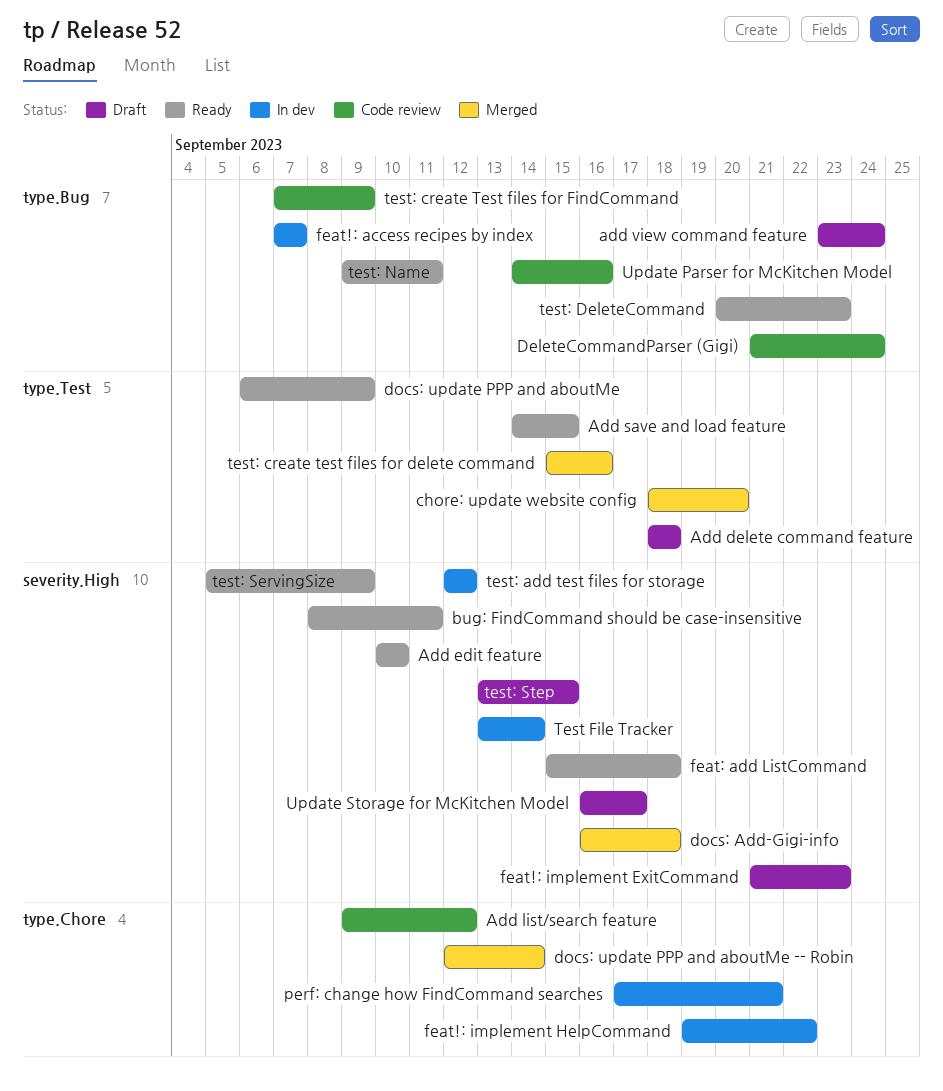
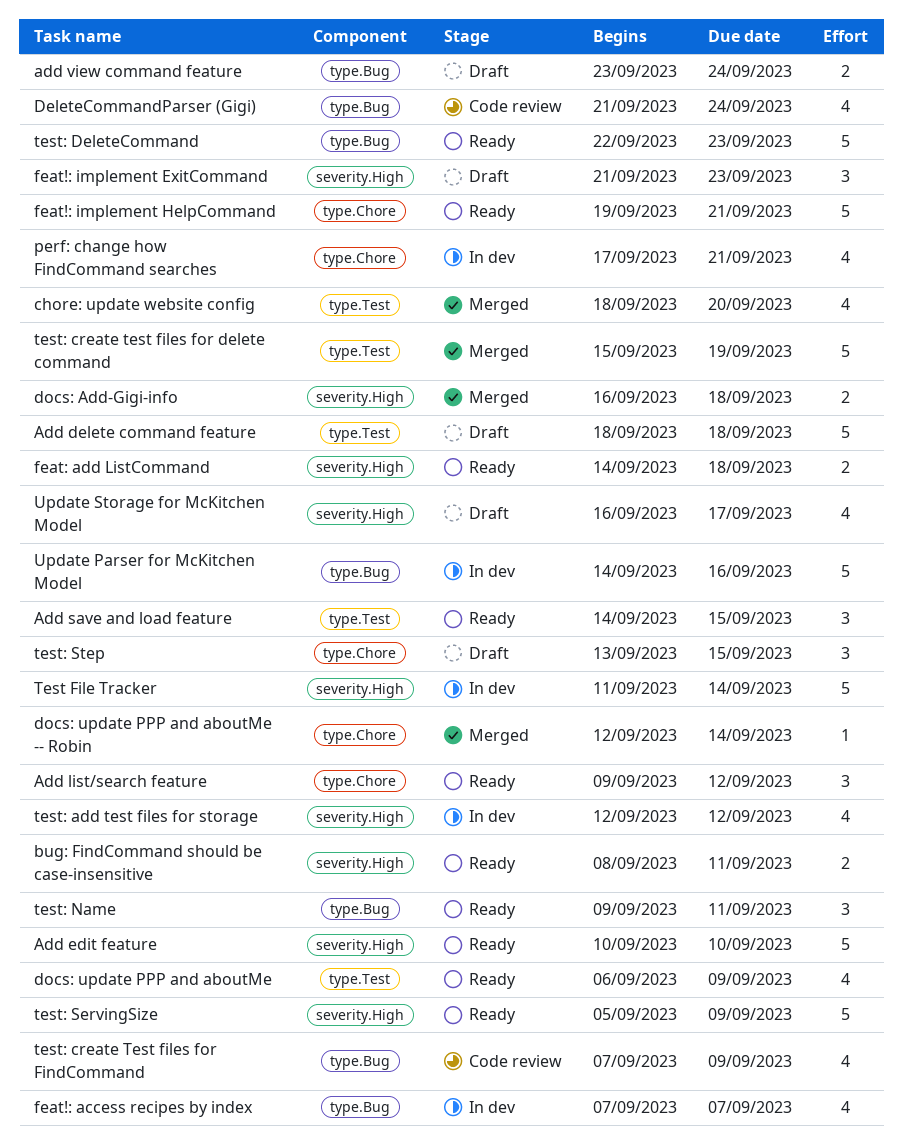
Add list/search feature, status: Code review -> Ready
feat!: implement HelpCommand, status: In dev -> Ready
feat!: implement HelpCommand, due: Sep 22 -> Sep 21
feat: add ListCommand, start: Sep 15 -> Sep 14
Test File Tracker, start: Sep 13 -> Sep 11
test: create test files for delete command, due: Sep 16 -> Sep 19
test: DeleteCommand, start: Sep 20 -> Sep 22
test: Step, label: severity.High -> type.Chore
Update Parser for McKitchen Model, status: Code review -> In dev

